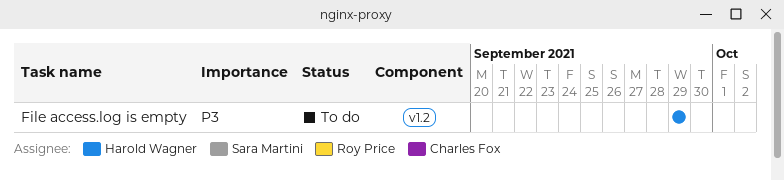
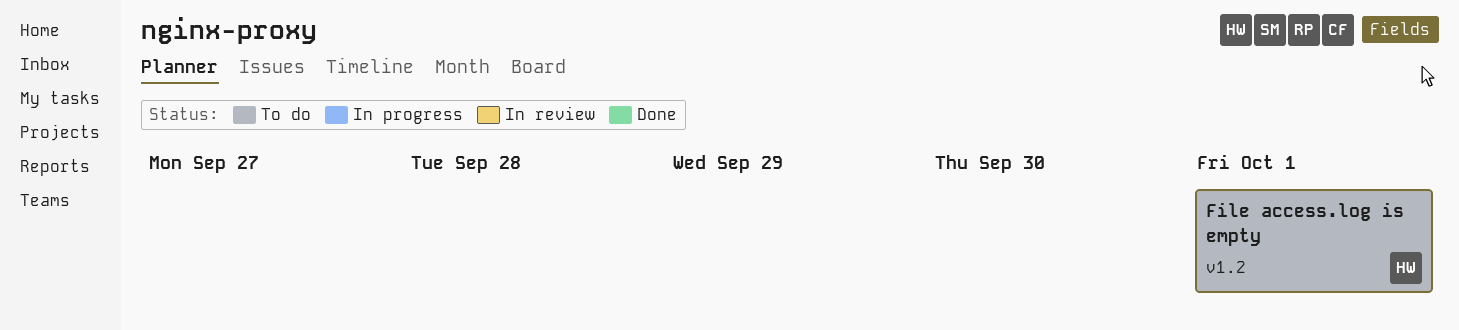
File access.log is empty, due: Sep 29 -> Oct 1

